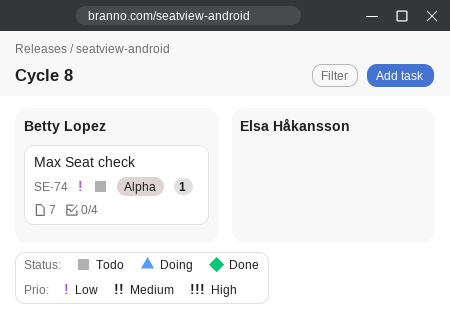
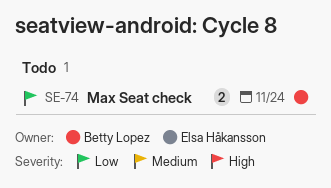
SE-74, estimate: 1 -> 2

